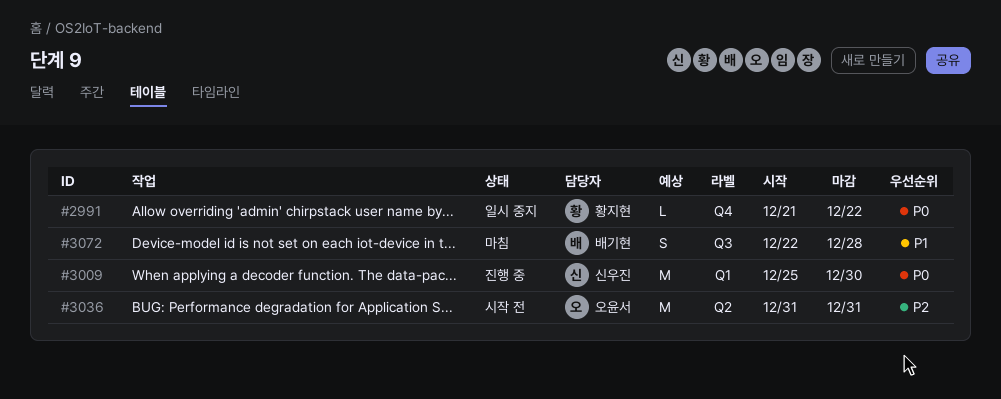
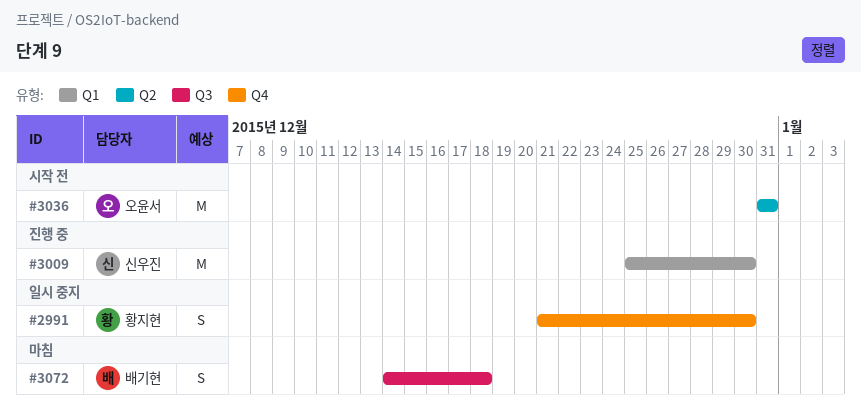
#2991, estimate: L -> S
#2991, due: Dec 22 -> Dec 30
#3072, start: Dec 22 -> Dec 14
#3072, due: Dec 28 -> Dec 18

